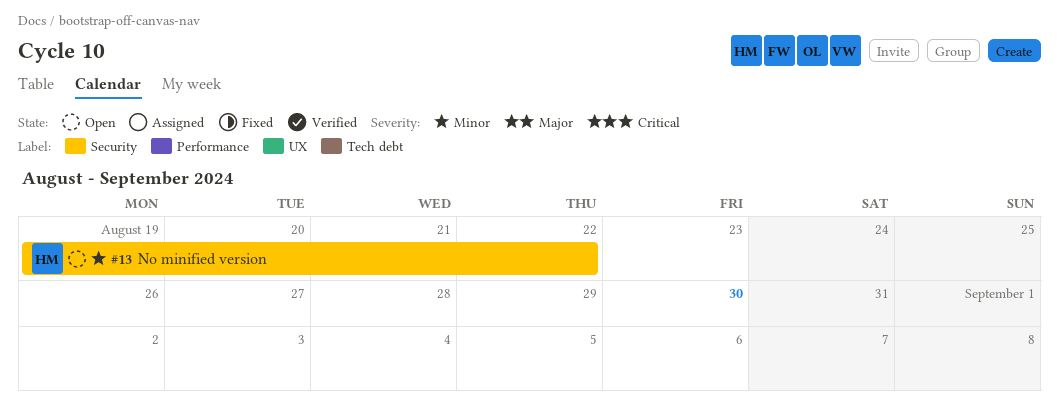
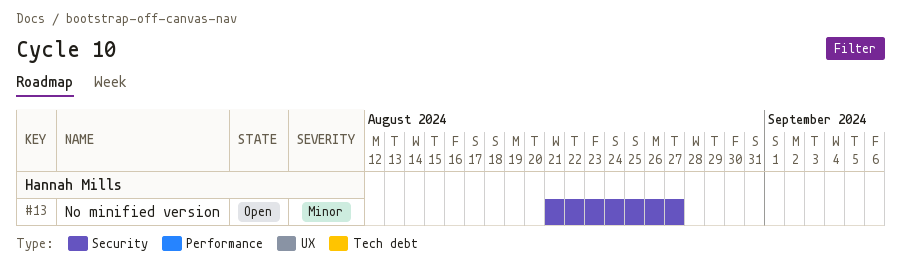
#13, start: Aug 19 -> Aug 21
#13, due: Aug 22 -> Aug 27

